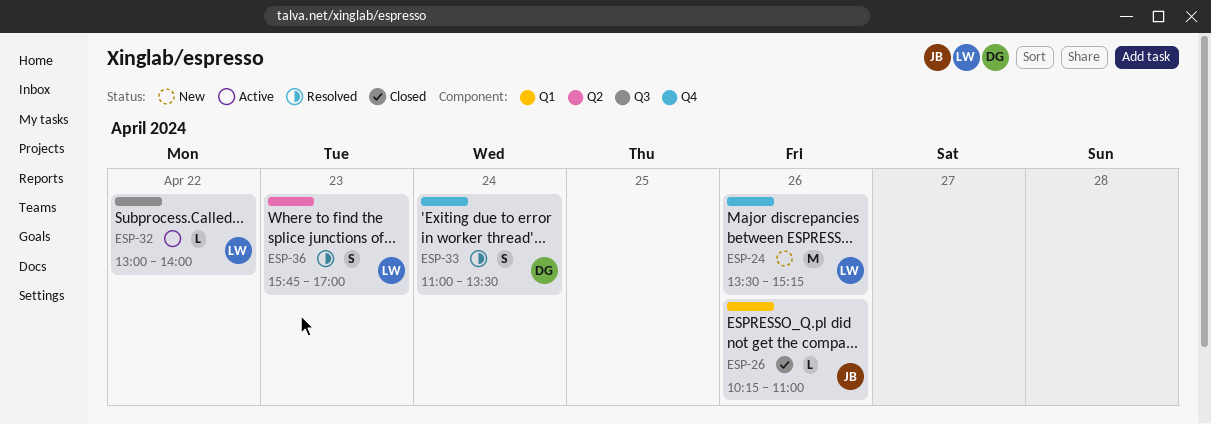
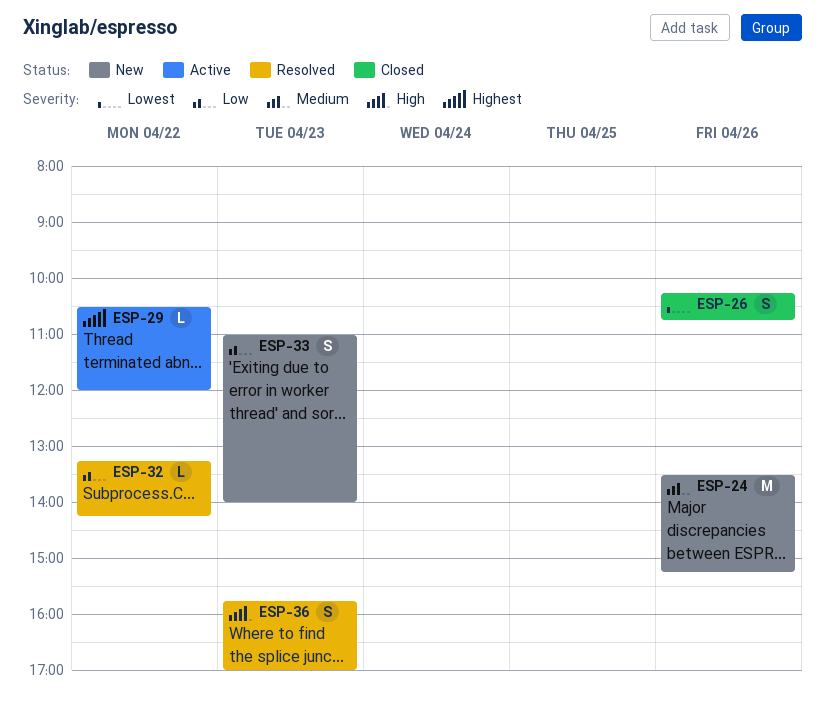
ESP-26, estimate: L -> S
ESP-26, ends: 11:00 -> 10:45
ESP-29: none -> present
ESP-32, status: Active -> Resolved
ESP-32, begins: 13:00 -> 13:15
ESP-32, ends: 14:00 -> 14:15
ESP-33, status: Resolved -> New
ESP-33, day: Apr 24 -> Apr 23
ESP-33, ends: 13:30 -> 14:00

